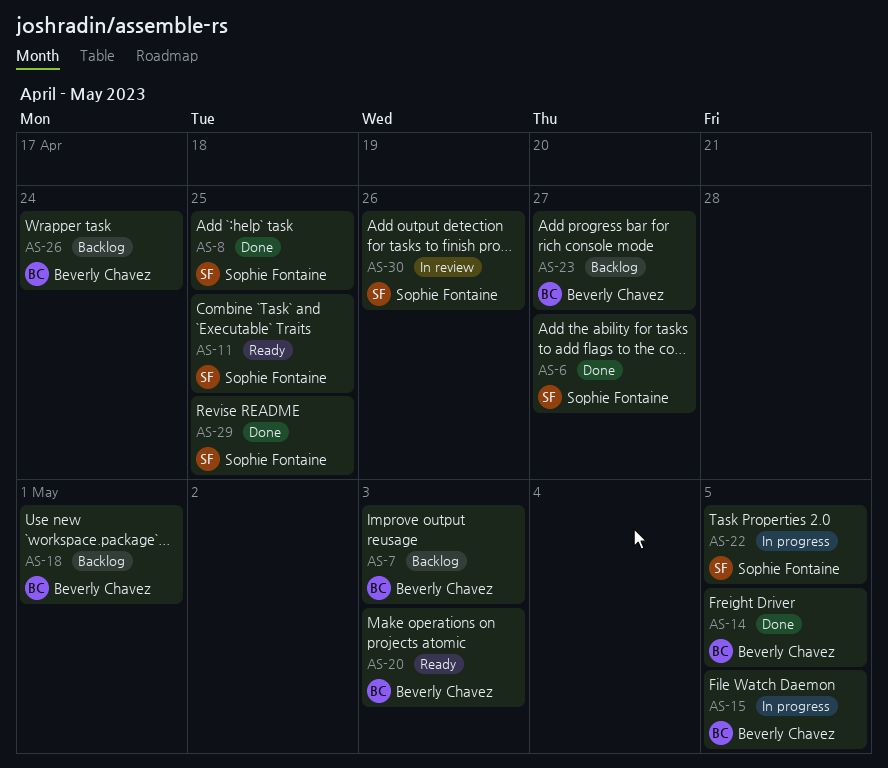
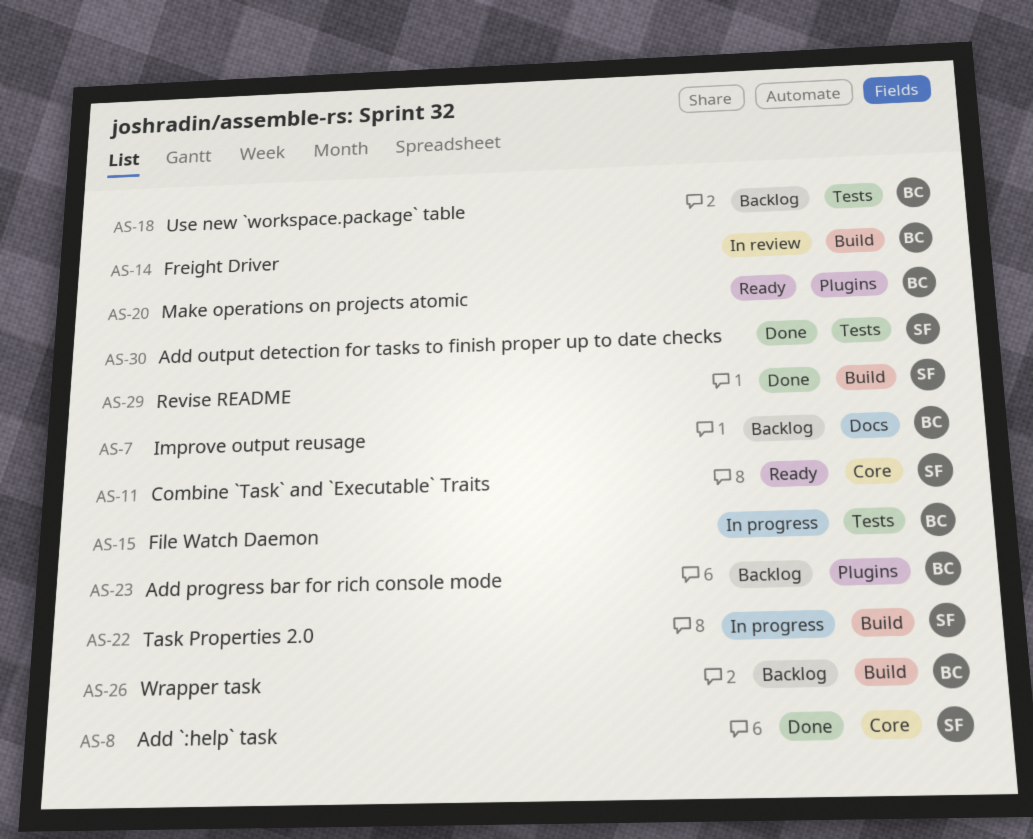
AS-6: present -> none
AS-14, status: Done -> In review
AS-30, status: In review -> Done

